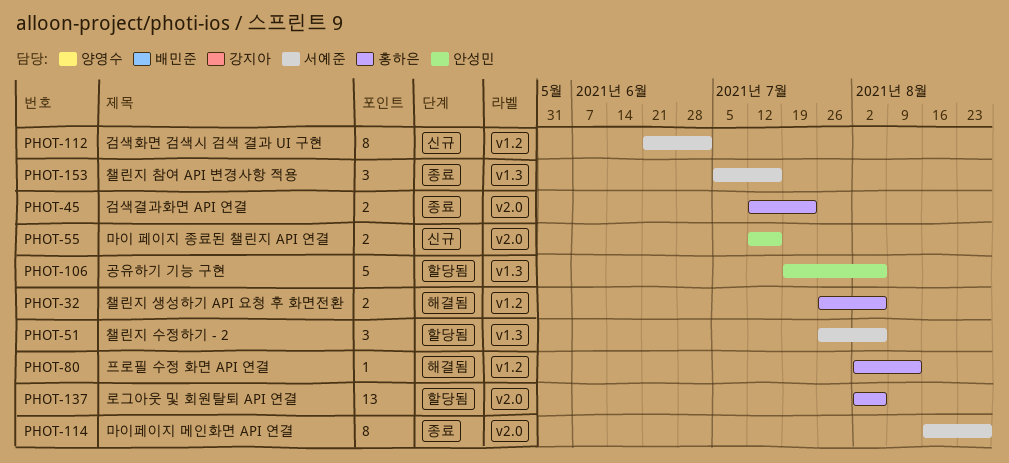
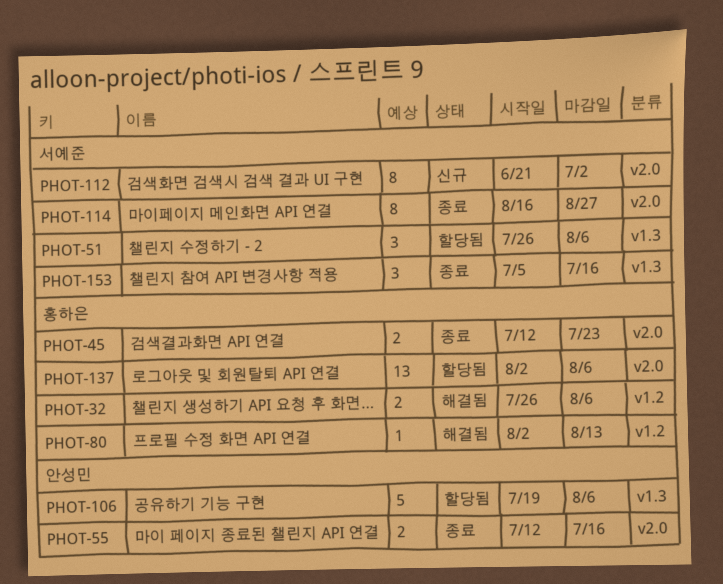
PHOT-55, status: 신규 -> 종료
PHOT-112, label: v1.2 -> v2.0

